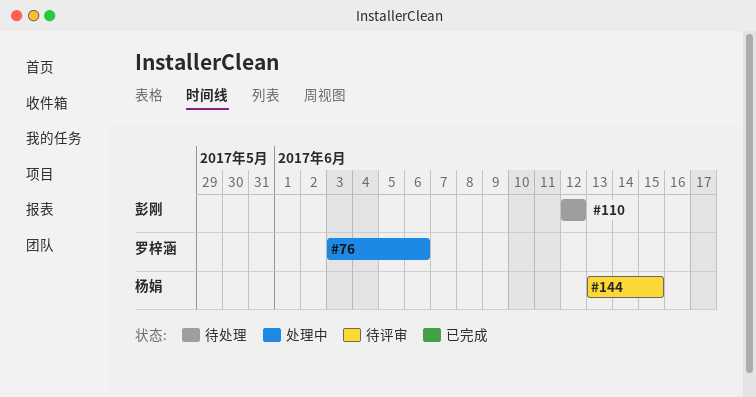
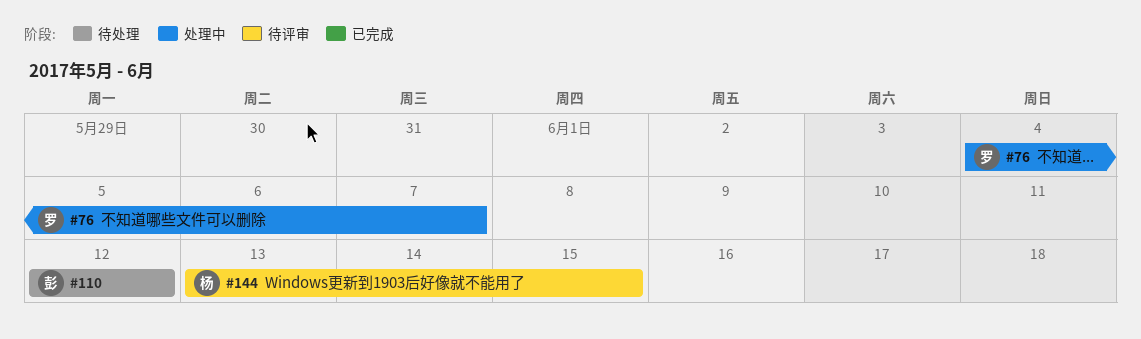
#76, start: Jun 3 -> Jun 4
#76, due: Jun 6 -> Jun 7

